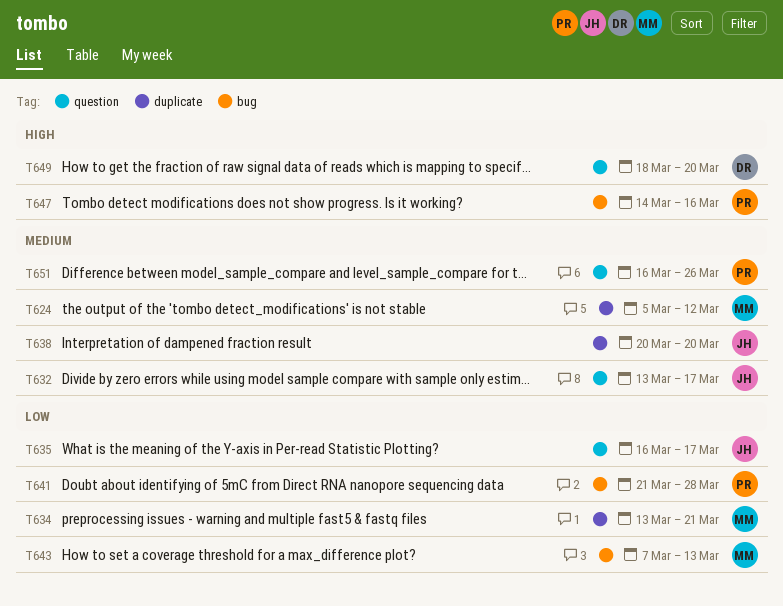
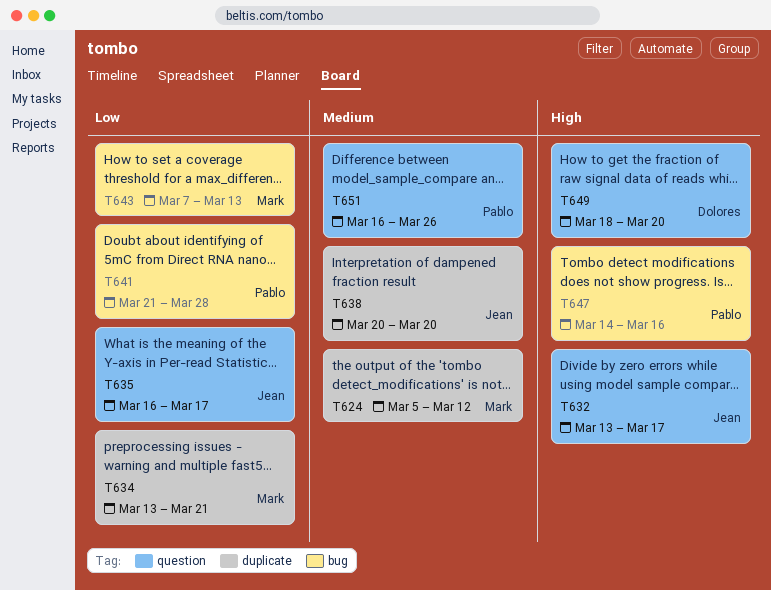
T632, priority: Medium -> High

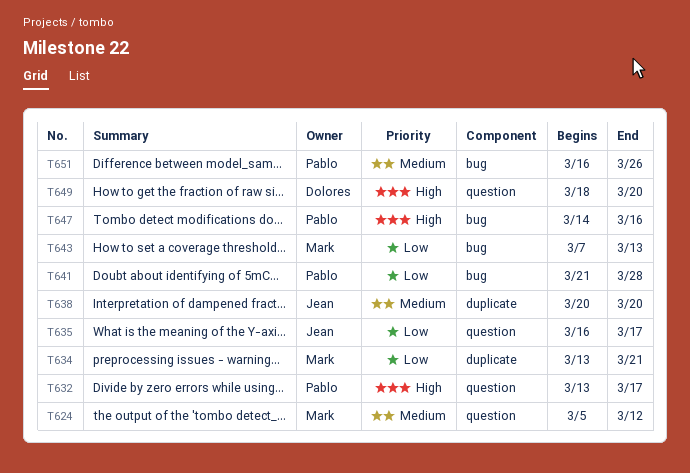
T624, label: duplicate -> question
T632, owner: Jean -> Pablo
T651, label: question -> bug

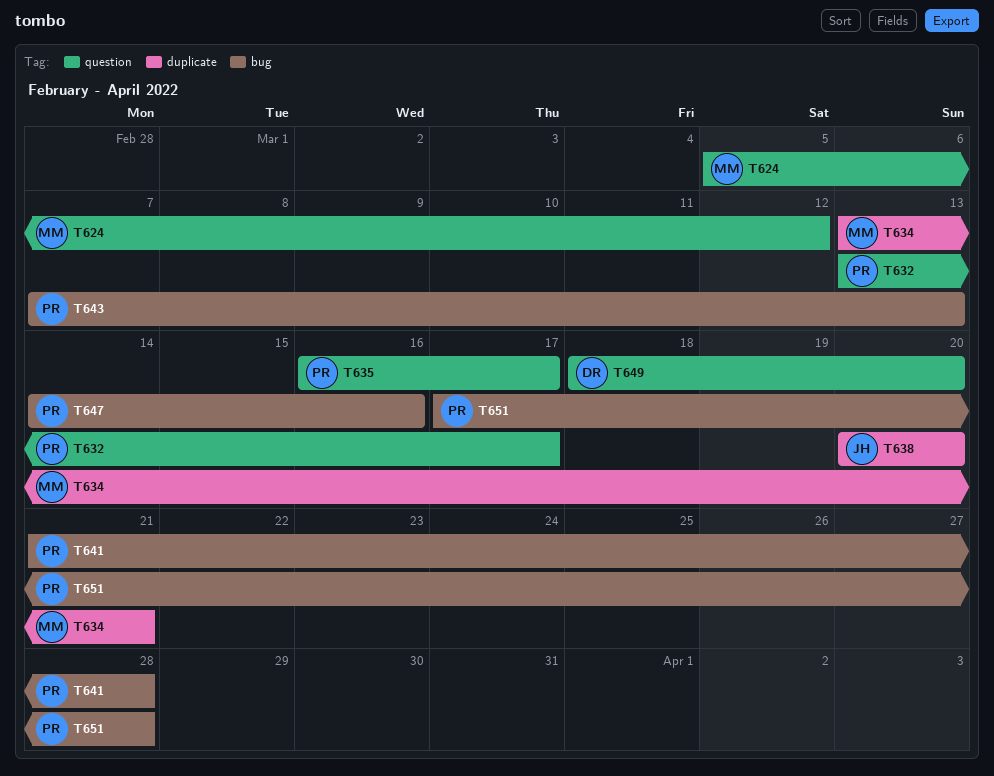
T635, owner: Jean -> Pablo
T643, owner: Mark -> Pablo
T651, start: Mar 16 -> Mar 17
T651, due: Mar 26 -> Mar 28

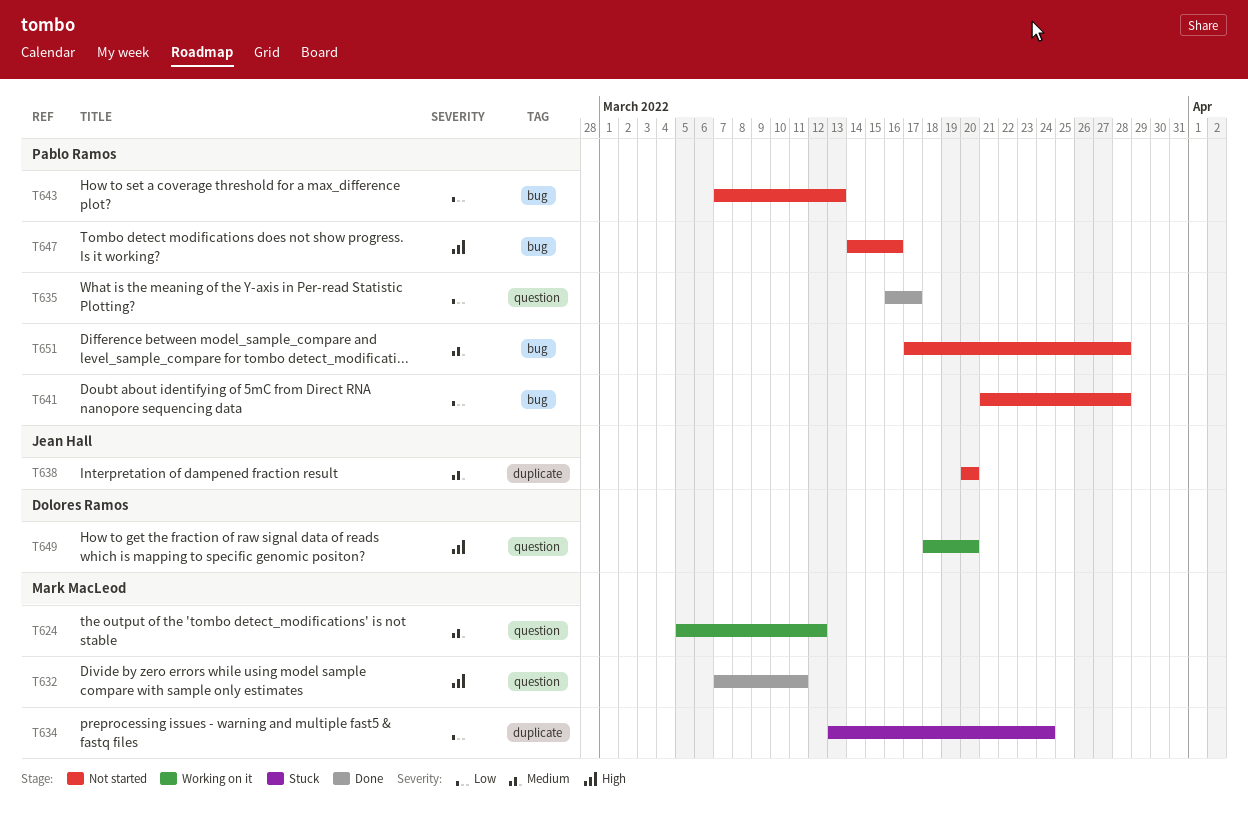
T632, owner: Pablo Ramos -> Mark MacLeod
T632, start: Mar 13 -> Mar 7
T632, due: Mar 17 -> Mar 11
T634, due: Mar 21 -> Mar 24

